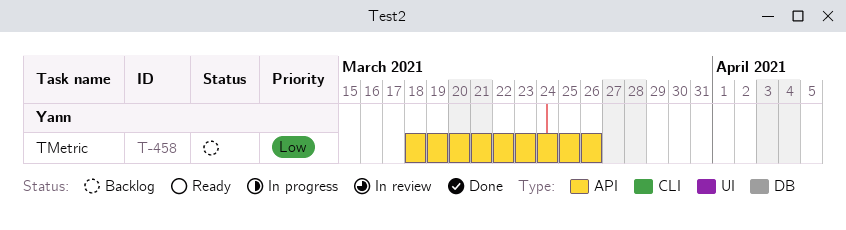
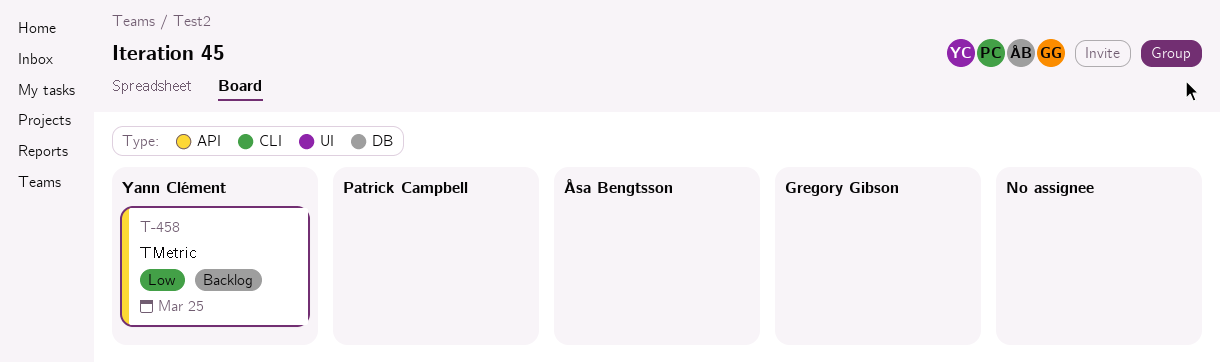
T-458, due: Mar 26 -> Mar 25

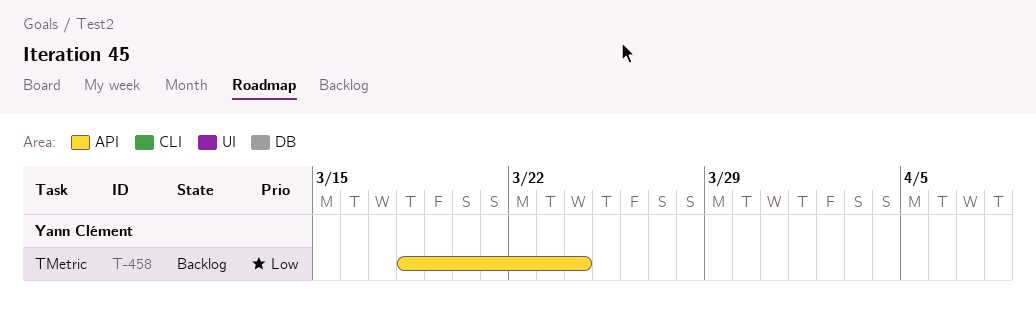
T-458, due: Mar 25 -> Mar 24

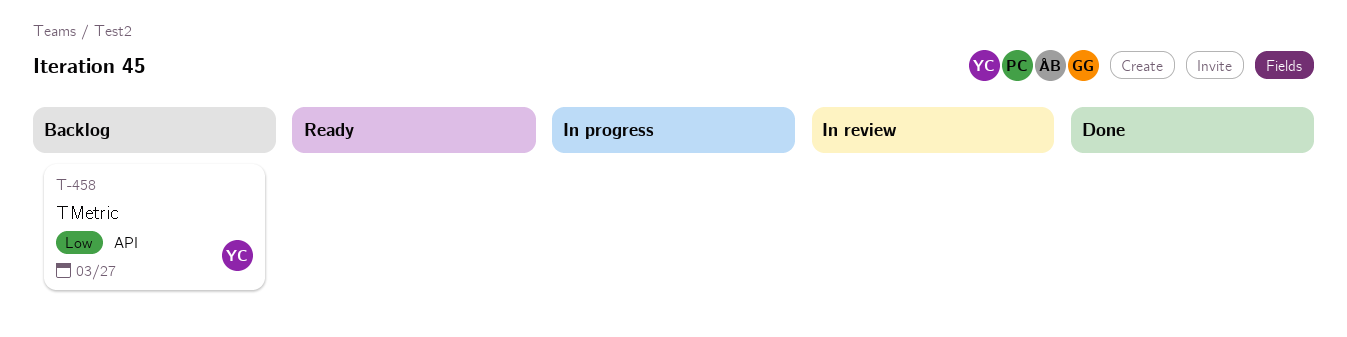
T-458, due: Mar 24 -> Mar 27

